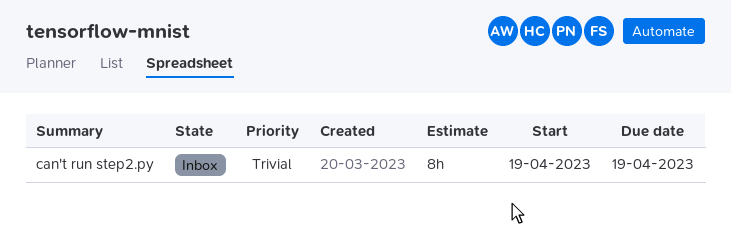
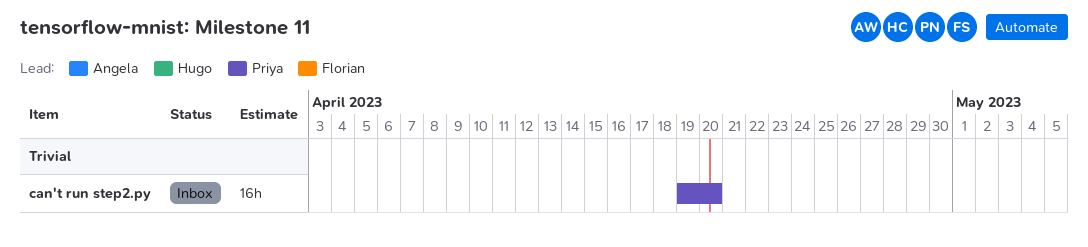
can't run step2.py, estimate: 8h -> 16h
can't run step2.py, due: Apr 19 -> Apr 20

